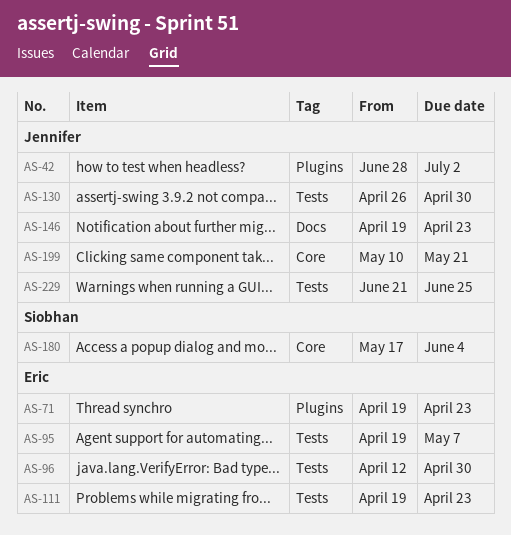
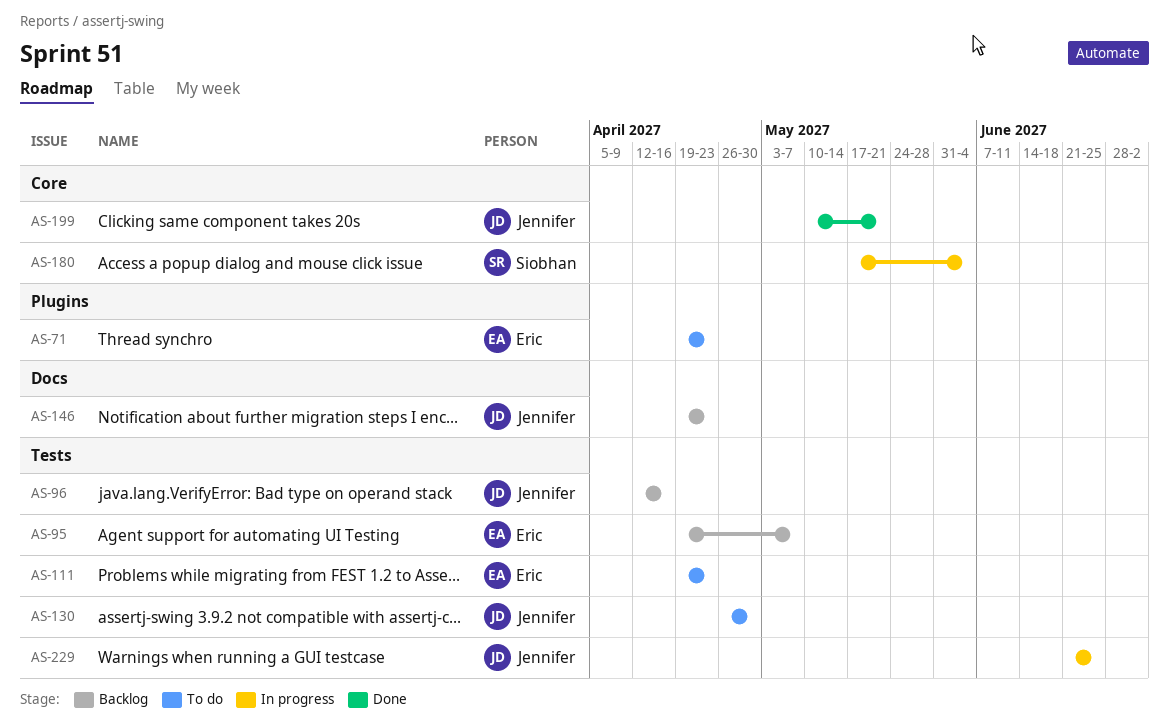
AS-42: present -> none
AS-96, owner: Eric -> Jennifer
AS-96, due: Apr 30 -> Apr 16

